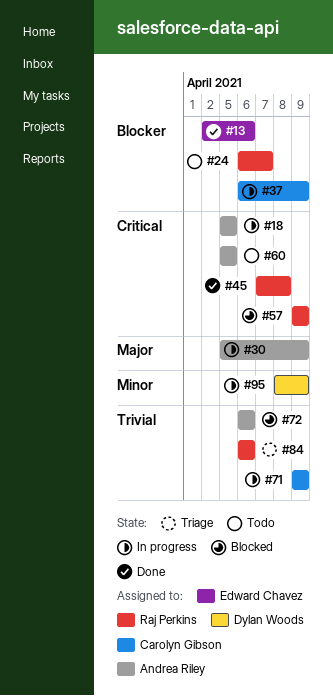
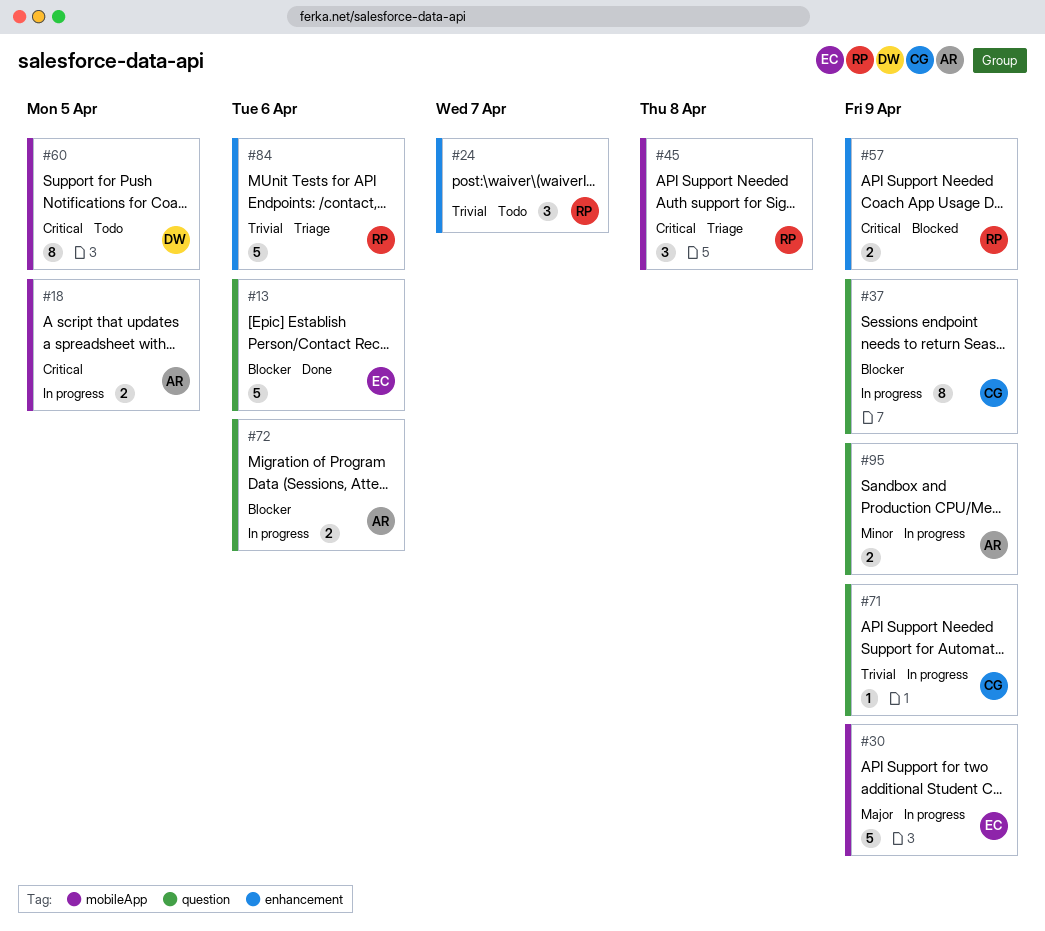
#24, priority: Blocker -> Trivial
#30, owner: Andrea Riley -> Edward Chavez
#45, status: Done -> Triage
#60, owner: Andrea Riley -> Dylan Woods
#72, status: Blocked -> In progress
#72, priority: Trivial -> Blocker
#95, owner: Dylan Woods -> Andrea Riley

